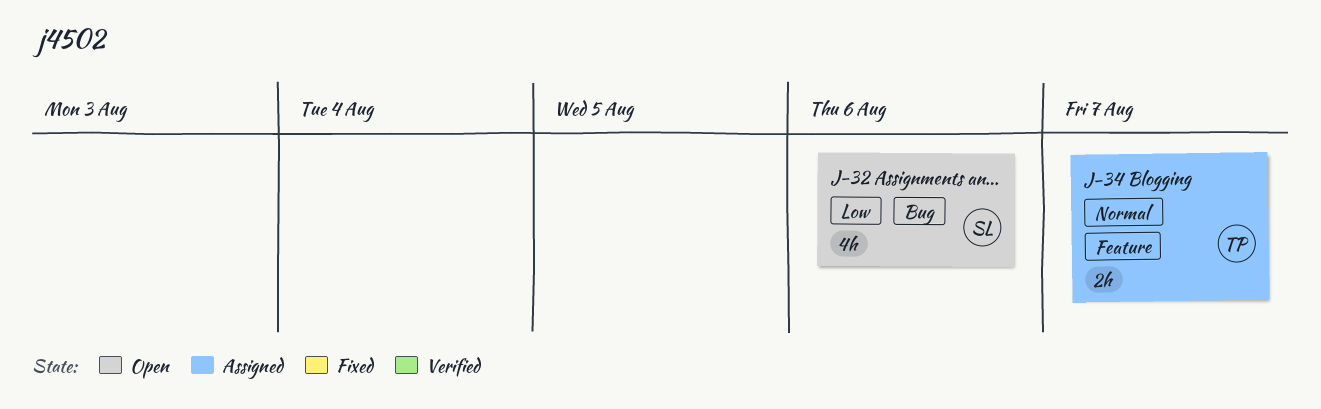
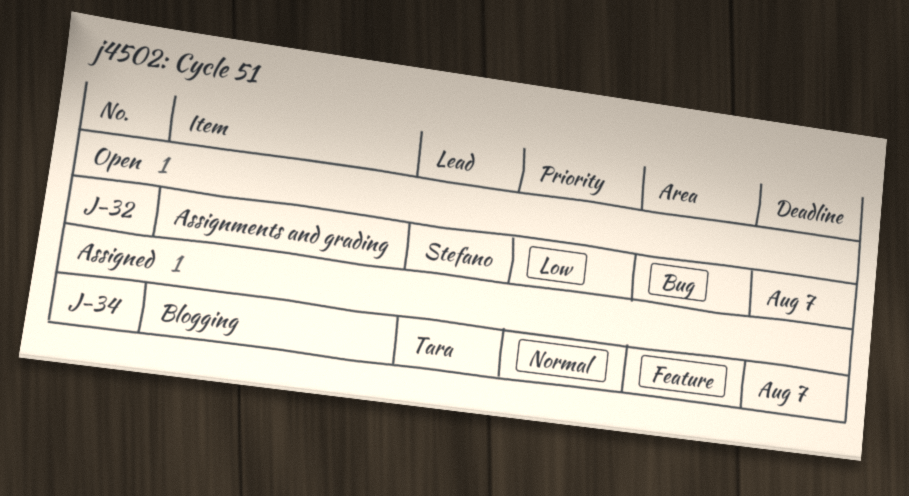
J-32, due: Aug 6 -> Aug 7

